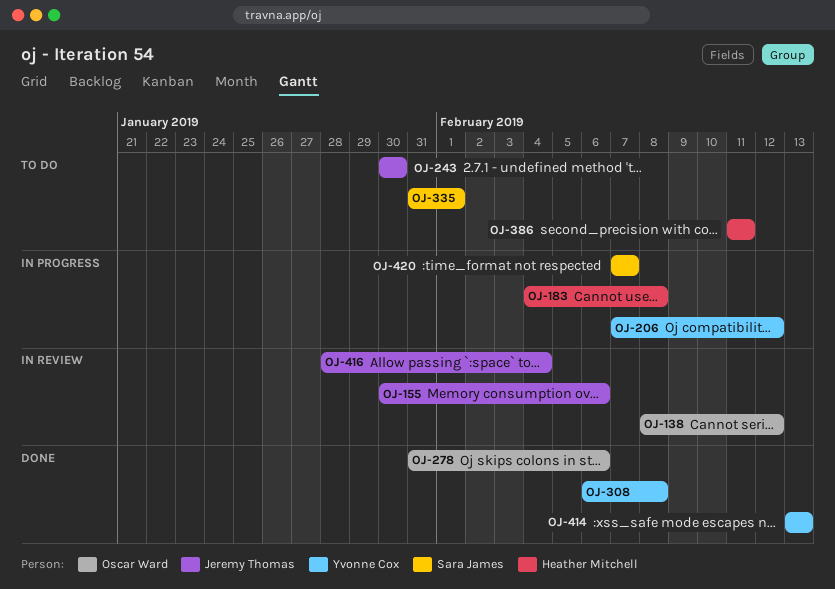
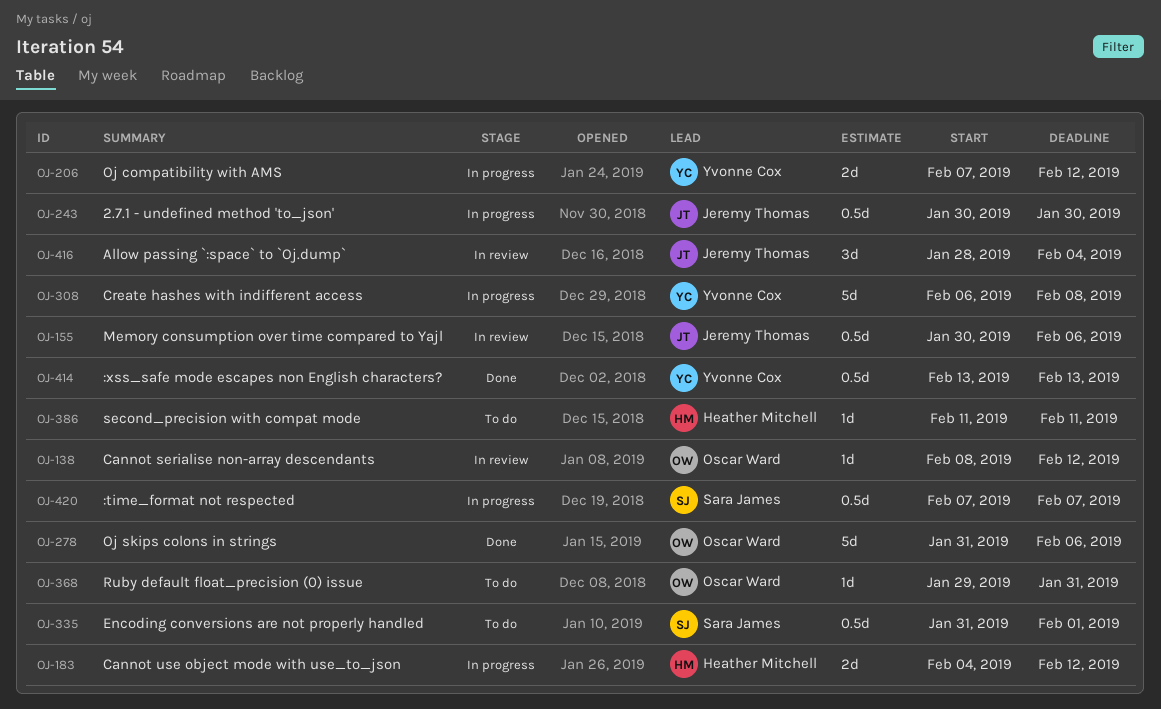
OJ-183, due: Feb 8 -> Feb 12
OJ-243, status: To do -> In progress
OJ-308, status: Done -> In progress
OJ-368: none -> present

